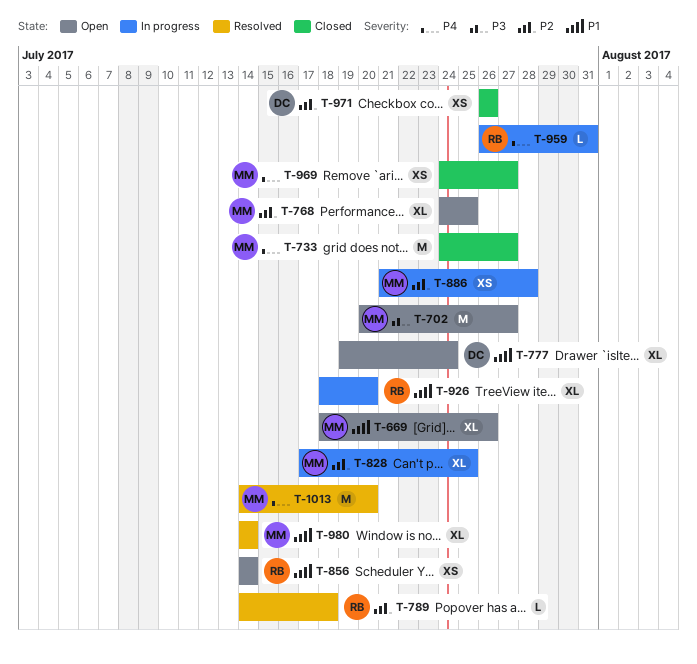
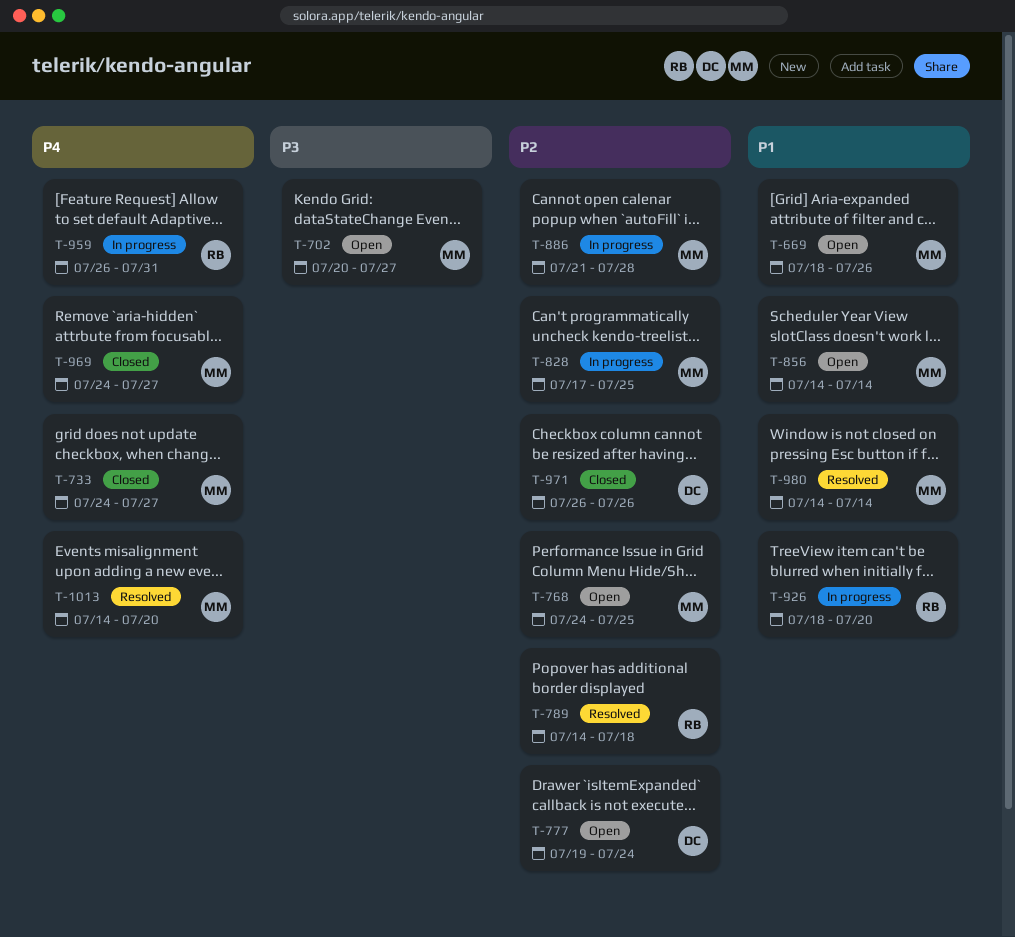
T-777, priority: P1 -> P2
T-856, owner: RB -> MM

